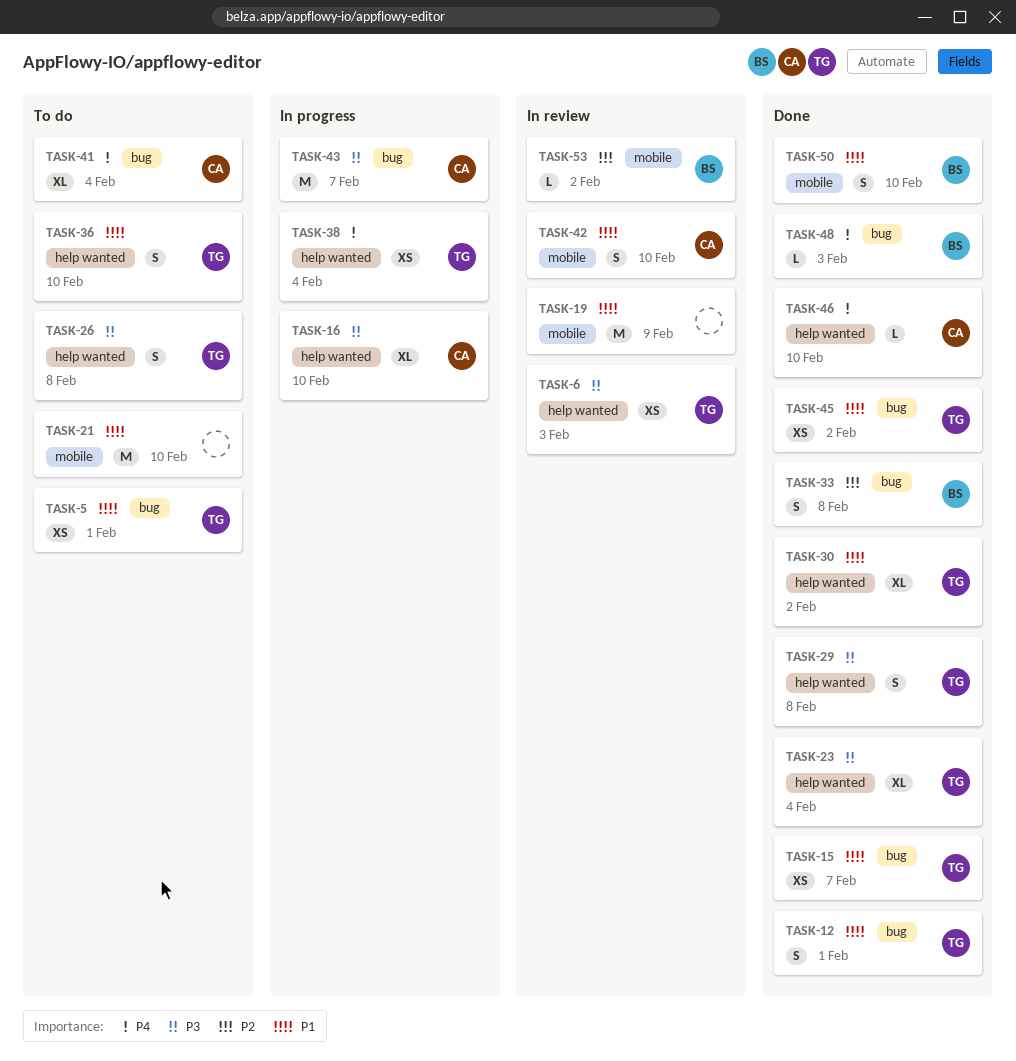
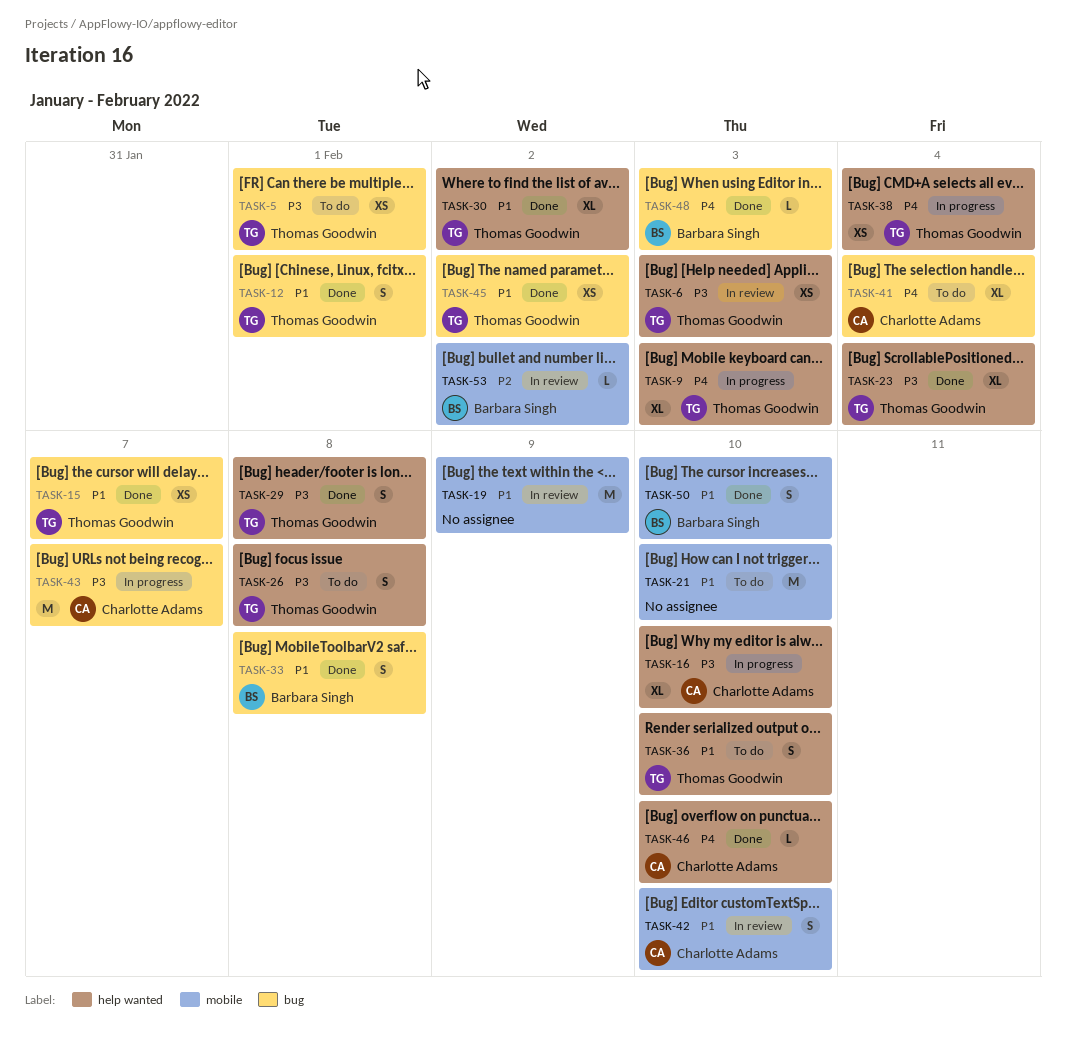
TASK-5, priority: P1 -> P3
TASK-9: none -> present
TASK-33, priority: P2 -> P1

